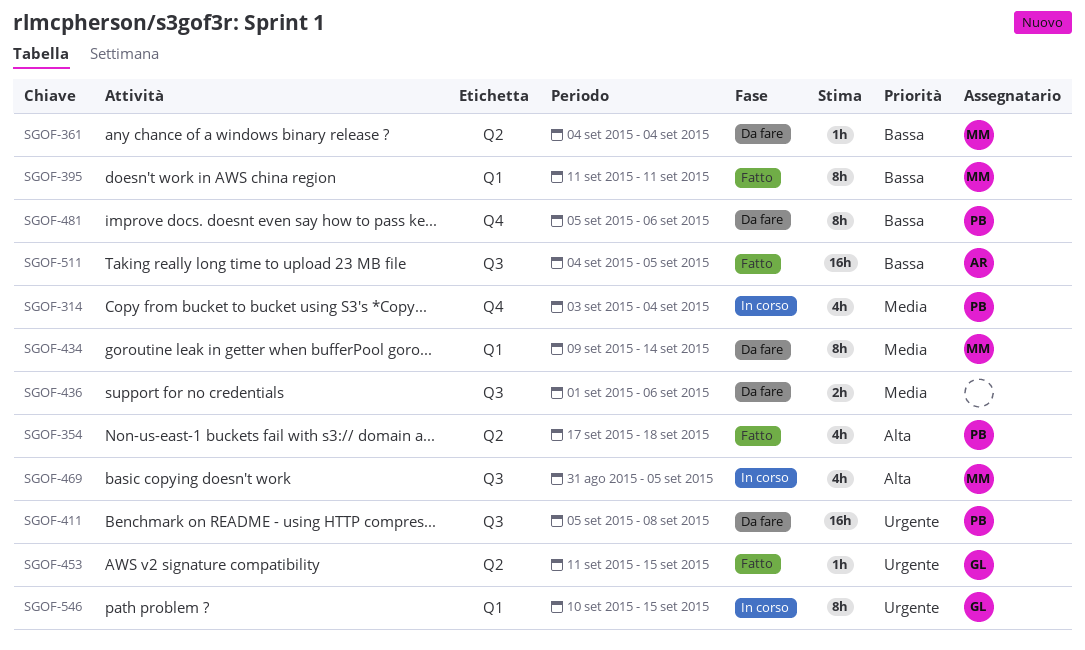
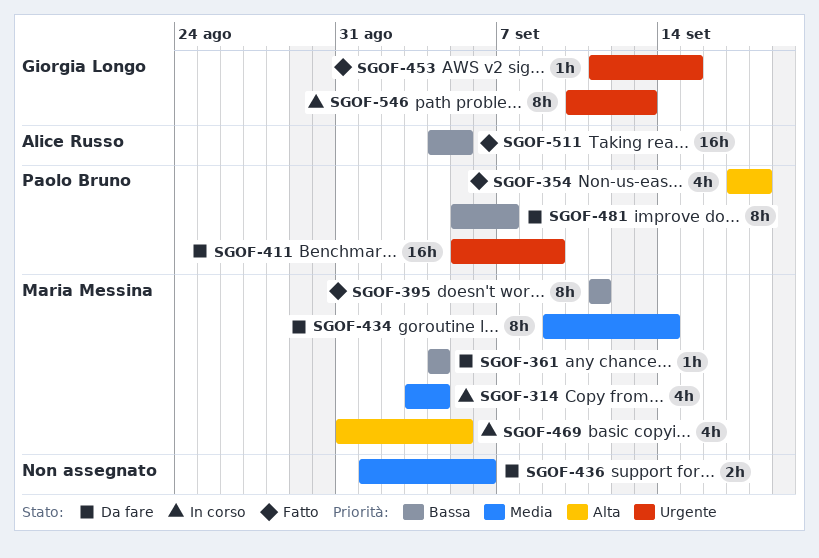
SGOF-314, owner: Paolo Bruno -> Maria Messina
SGOF-411, due: Sep 8 -> Sep 9
SGOF-481, due: Sep 6 -> Sep 7
SGOF-546, due: Sep 15 -> Sep 13

